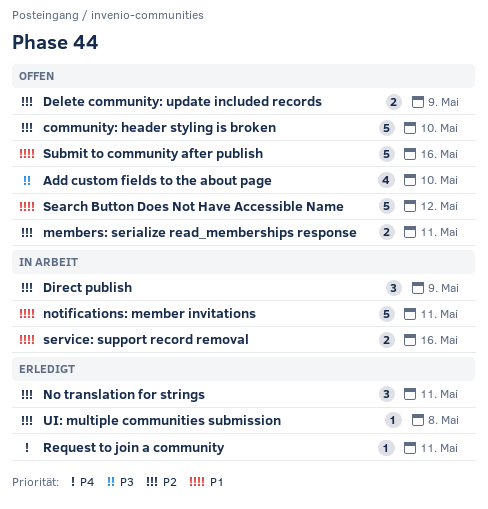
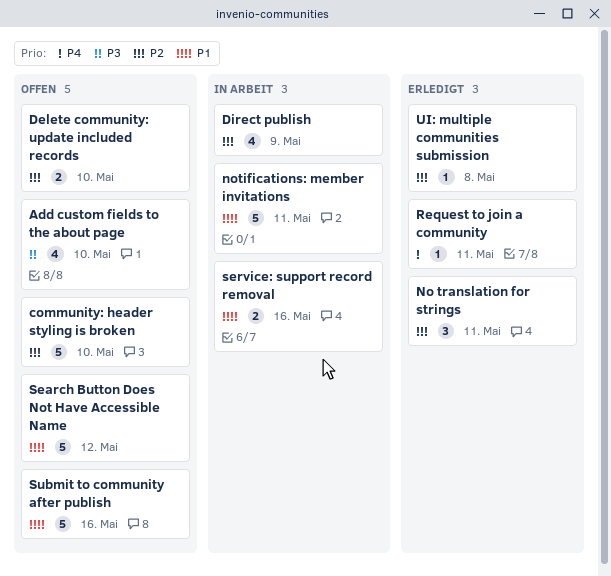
Delete community: update included records, due: May 9 -> May 10
Direct publish, estimate: 3 -> 4
members: serialize read_memberships response: present -> none

